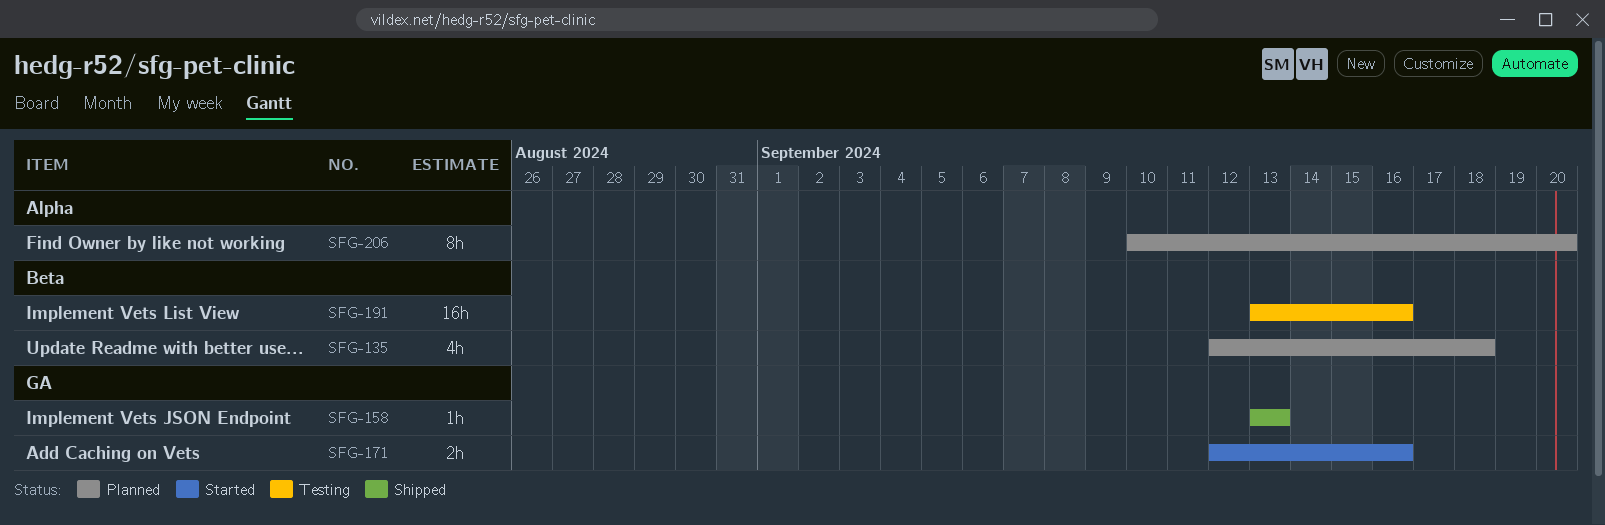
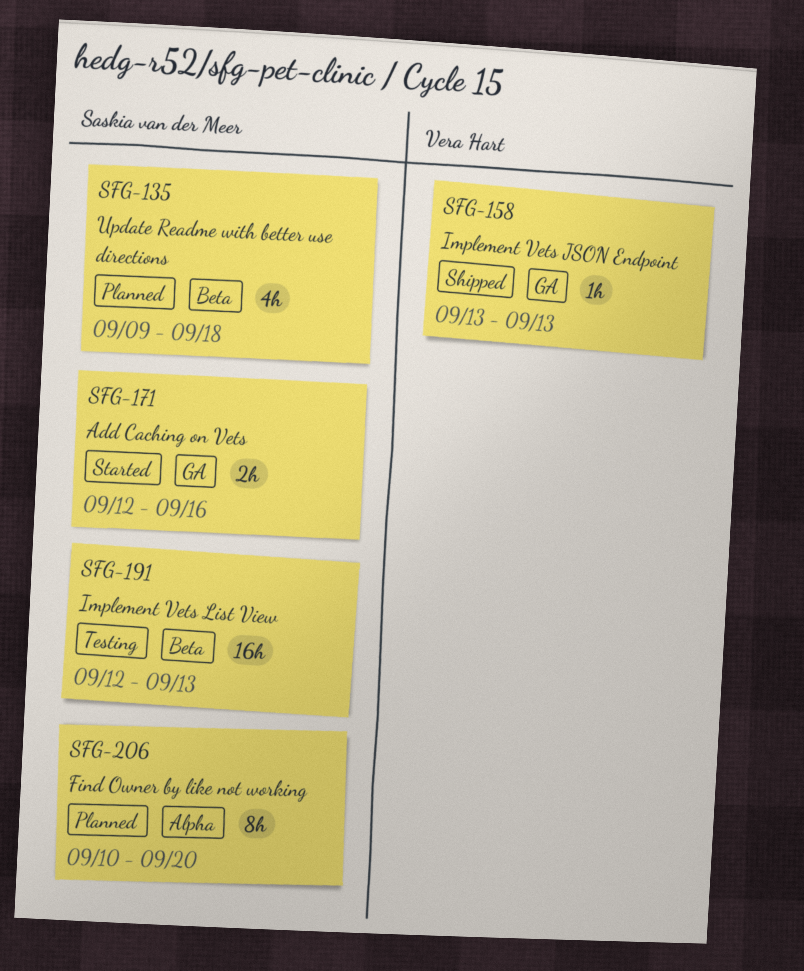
SFG-135, start: Sep 12 -> Sep 9
SFG-191, start: Sep 13 -> Sep 12
SFG-191, due: Sep 16 -> Sep 13

